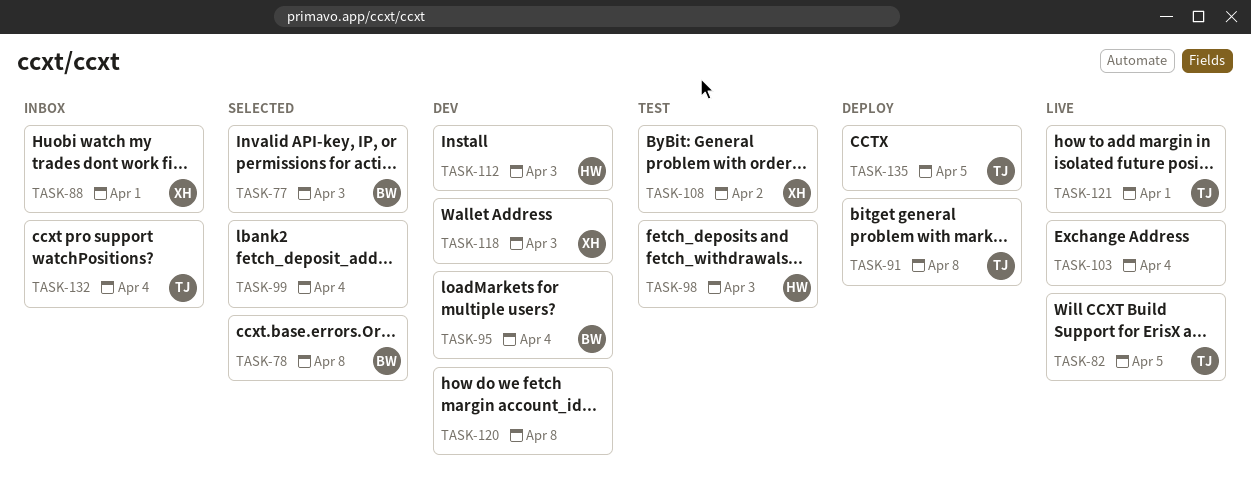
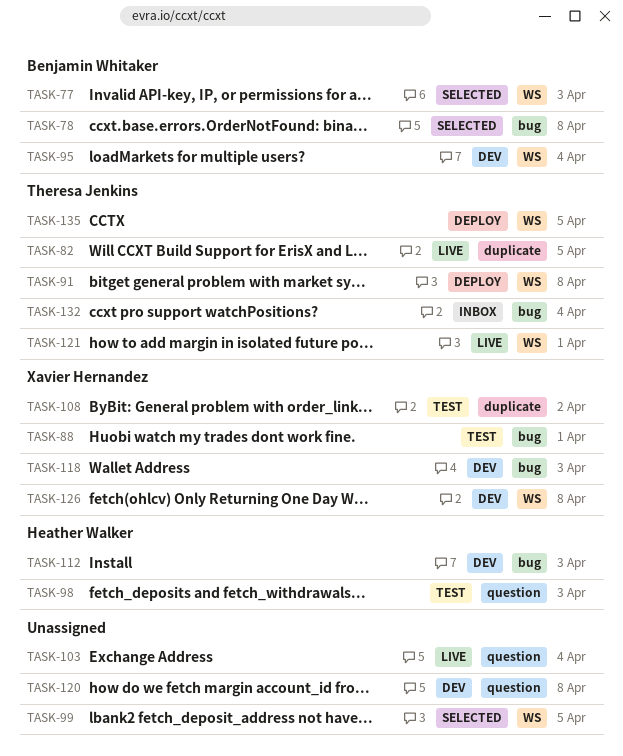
TASK-88, status: Inbox -> Test
TASK-99, due: Apr 4 -> Apr 5
TASK-126: none -> present

